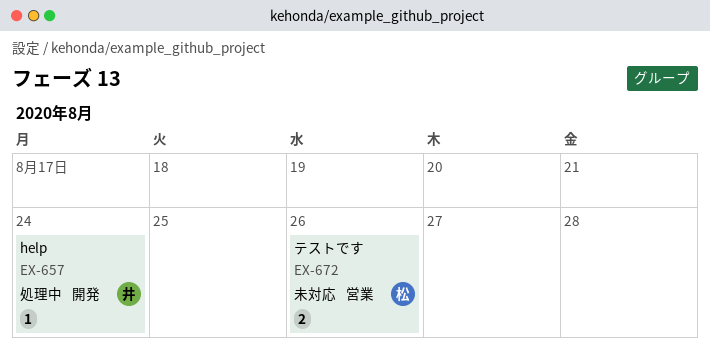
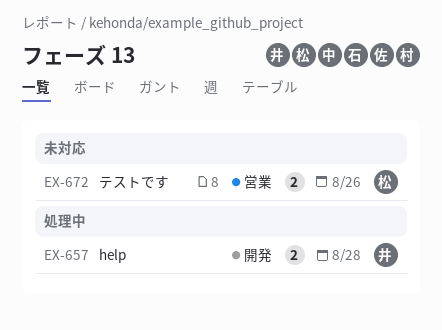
EX-657, estimate: 1 -> 2
EX-657, due: Aug 24 -> Aug 28

